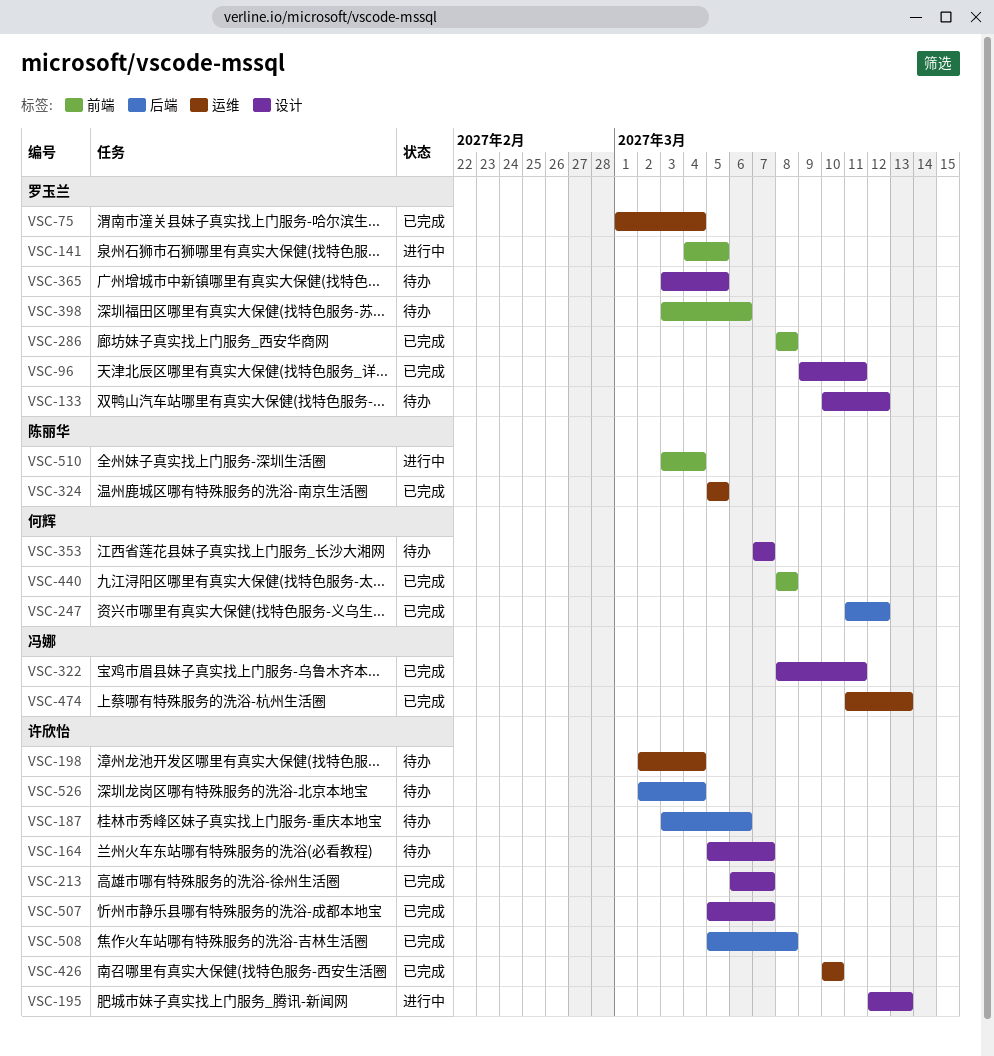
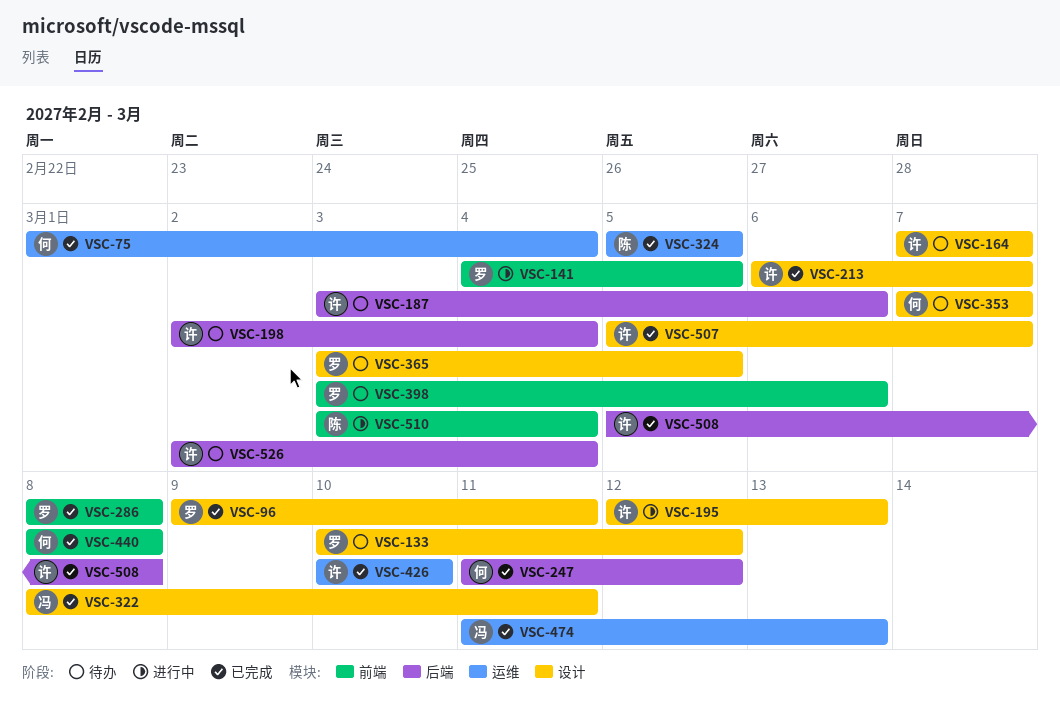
VSC-75, owner: 罗玉兰 -> 何辉
VSC-164, start: Mar 5 -> Mar 7
VSC-198, label: 运维 -> 后端

